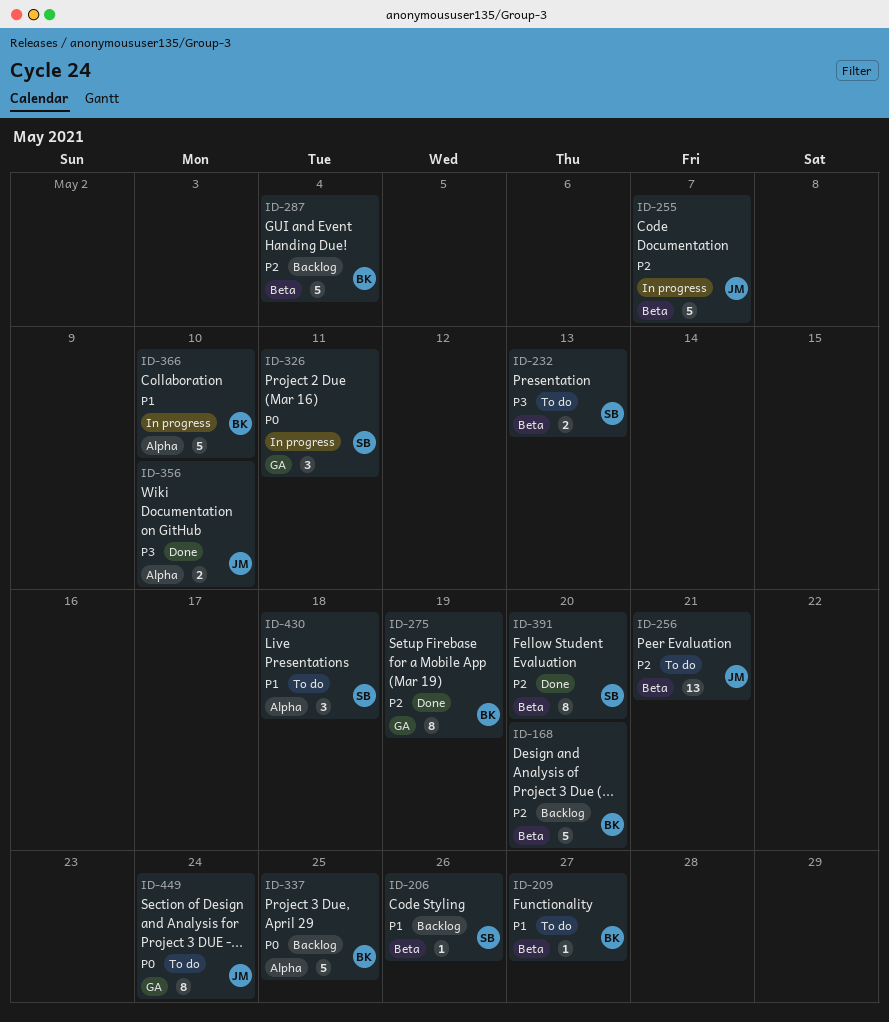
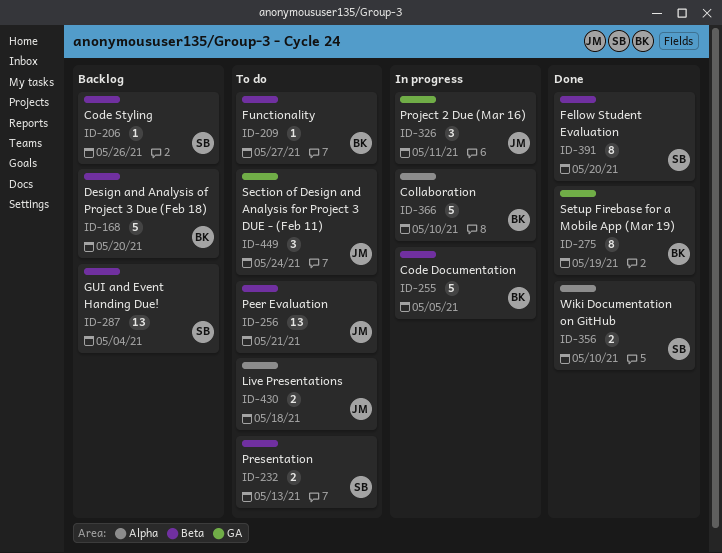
ID-255, owner: JM -> BK
ID-255, due: May 7 -> May 5
ID-287, owner: BK -> SB
ID-287, estimate: 5 -> 13
ID-326, owner: SB -> JM
ID-337: present -> none
ID-356, owner: JM -> SB
ID-430, owner: SB -> JM
ID-430, estimate: 3 -> 2
ID-449, estimate: 8 -> 3

